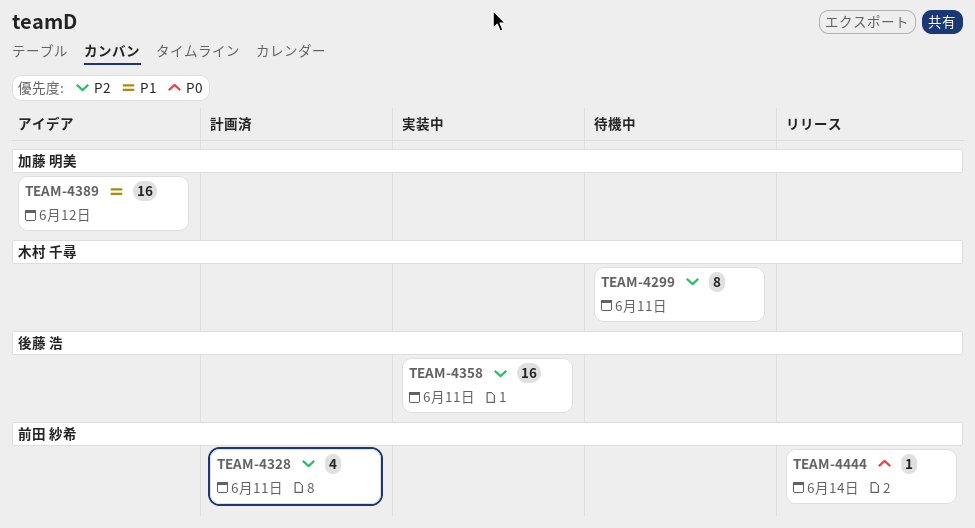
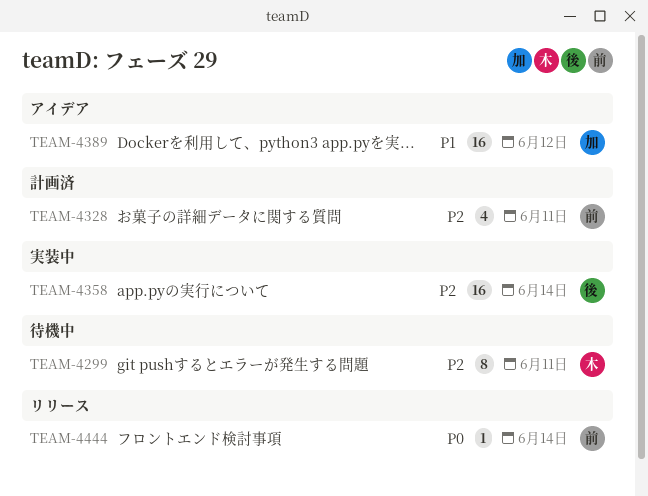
TEAM-4358, due: Jun 11 -> Jun 14

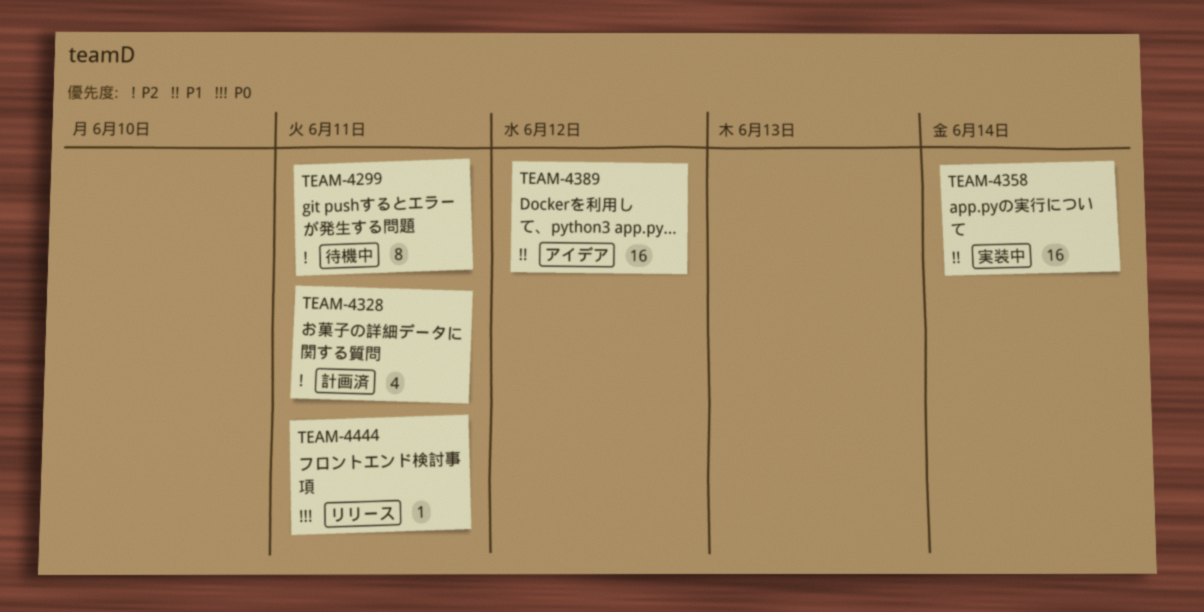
TEAM-4358, priority: P2 -> P1
TEAM-4444, due: Jun 14 -> Jun 11

